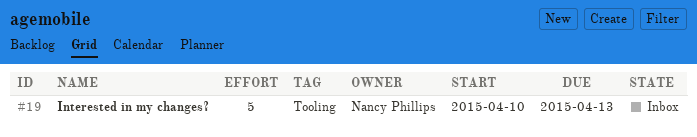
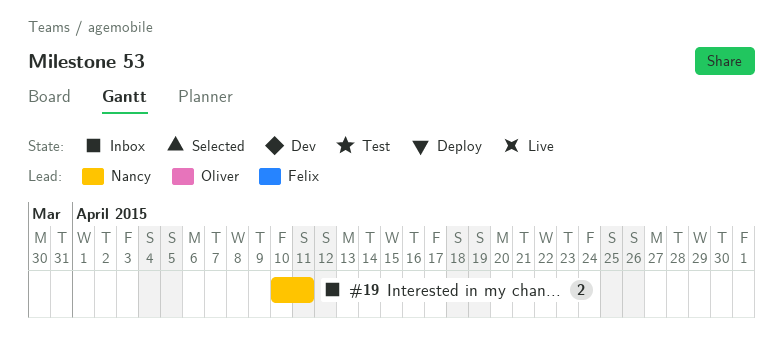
#19, estimate: 5 -> 2
#19, due: Apr 13 -> Apr 11

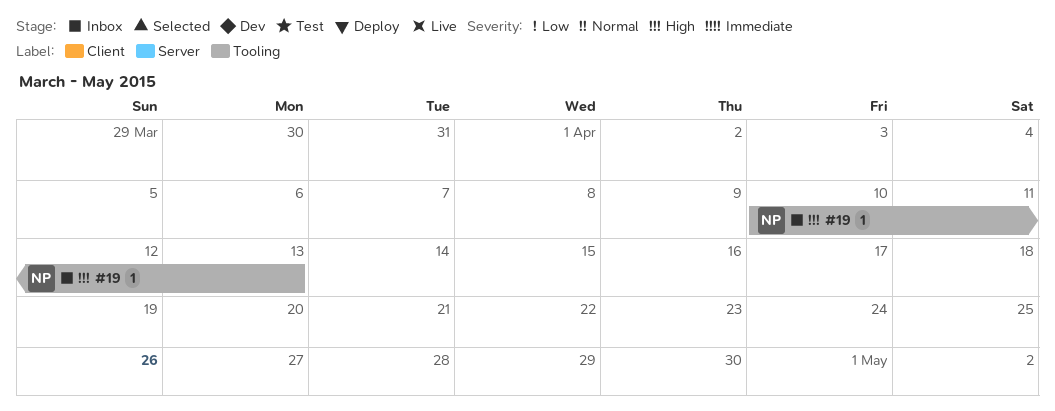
#19, estimate: 2 -> 1
#19, due: Apr 11 -> Apr 13

